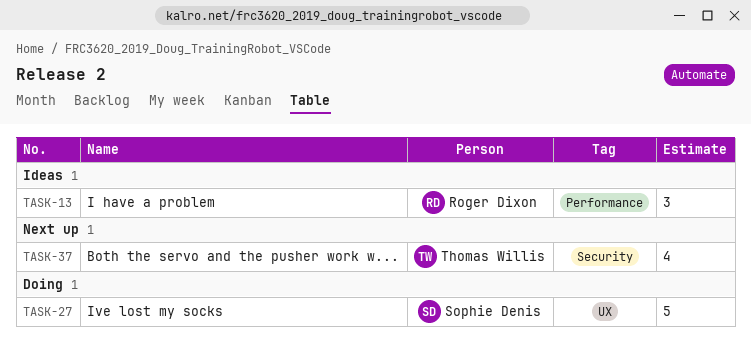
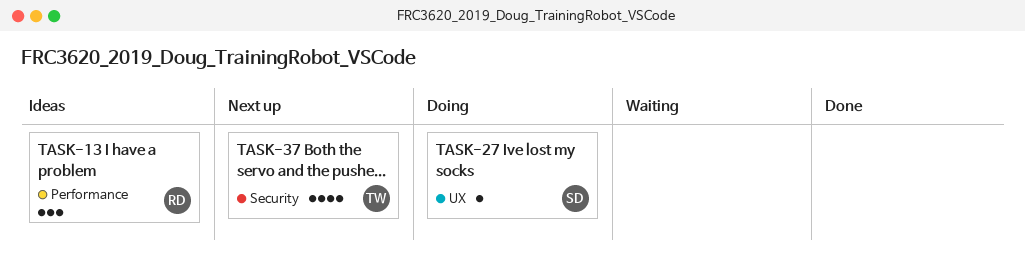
TASK-27, estimate: 5 -> 1

